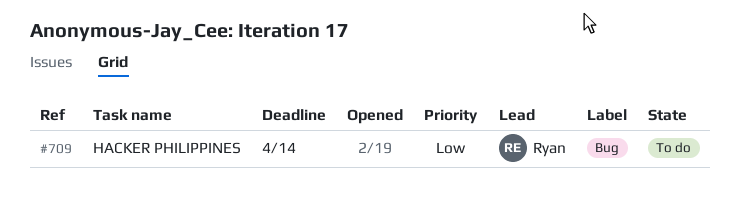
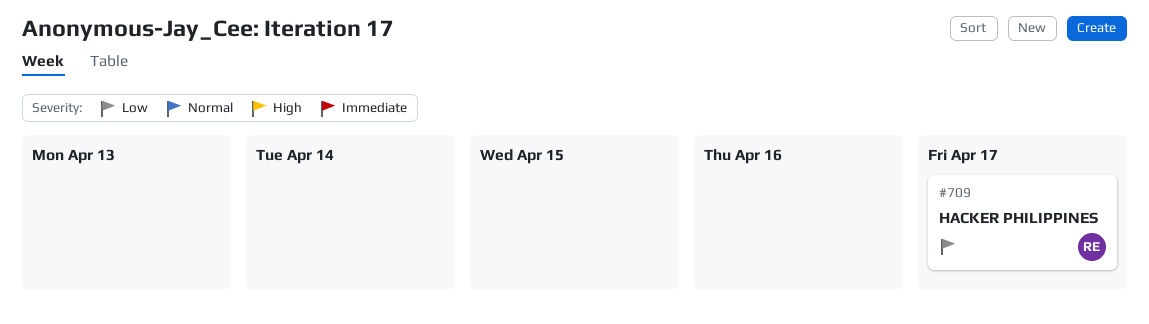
#709, due: Apr 14 -> Apr 17

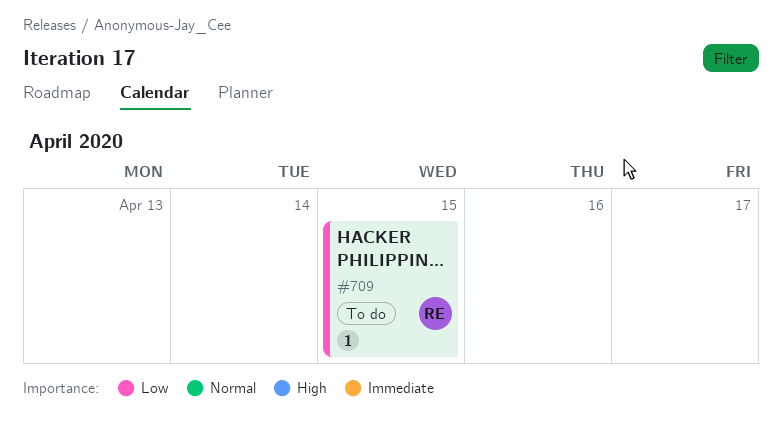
#709, due: Apr 17 -> Apr 15

